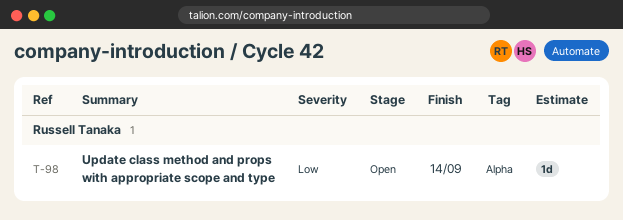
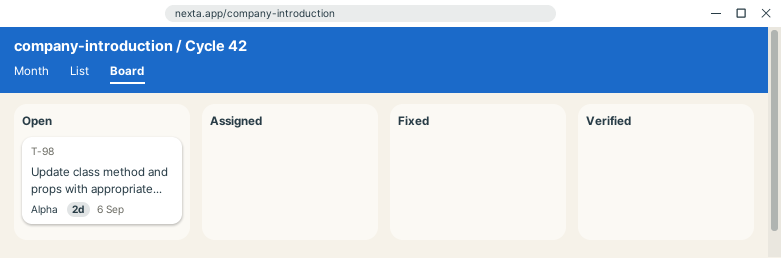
T-98, estimate: 1d -> 2d
T-98, due: Sep 14 -> Sep 6

